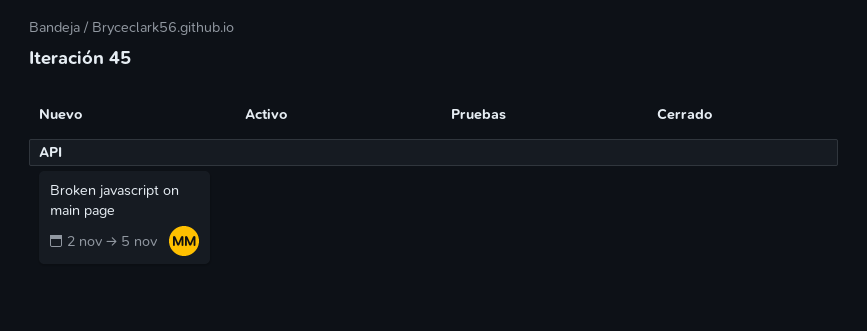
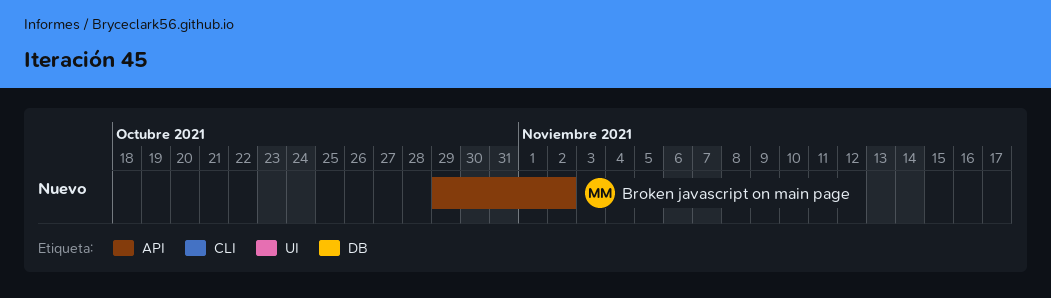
Broken javascript on main page, start: Nov 2 -> Oct 29
Broken javascript on main page, due: Nov 5 -> Nov 2

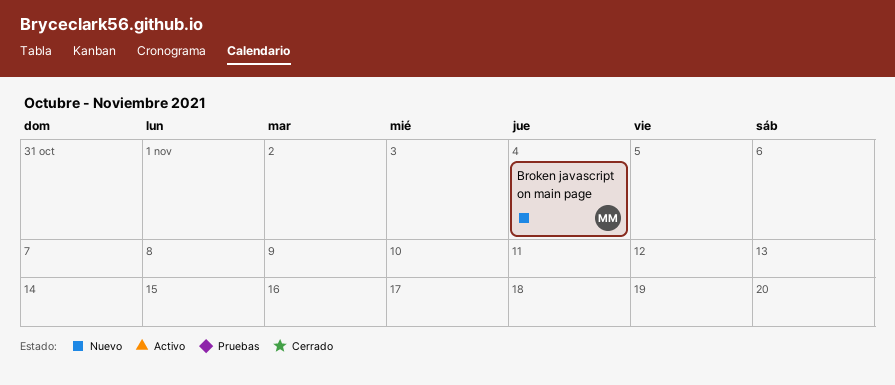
Broken javascript on main page, due: Nov 2 -> Nov 4

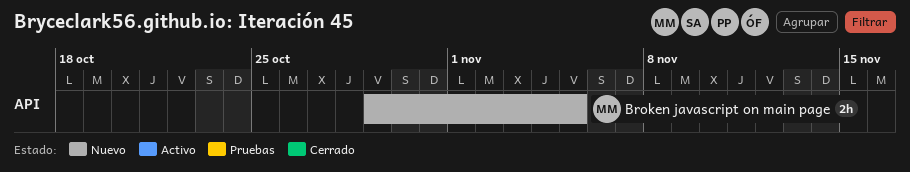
Broken javascript on main page, due: Nov 4 -> Nov 5

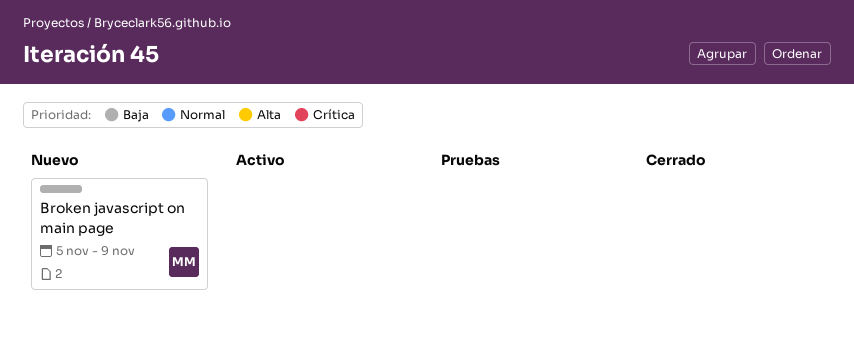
Broken javascript on main page, start: Oct 29 -> Nov 5
Broken javascript on main page, due: Nov 5 -> Nov 9

